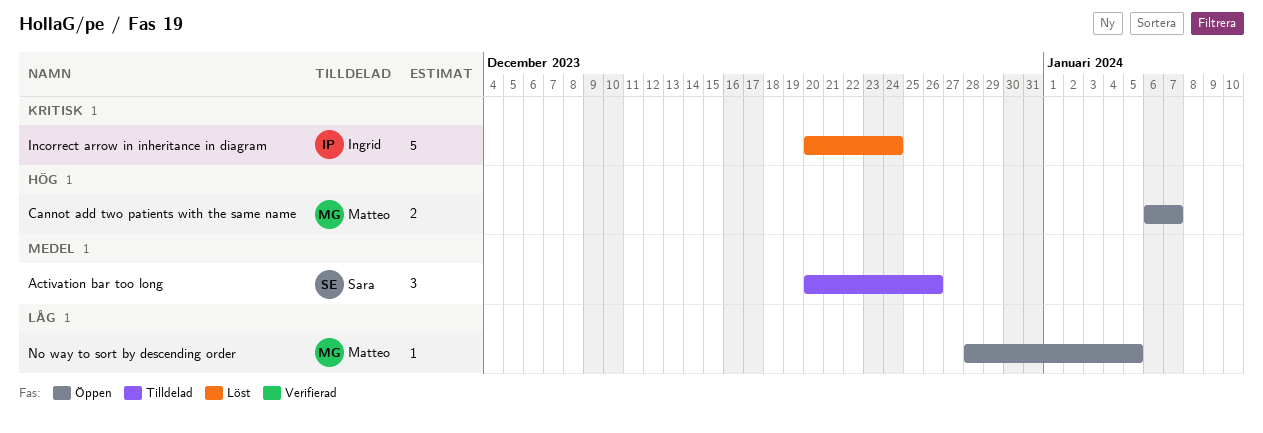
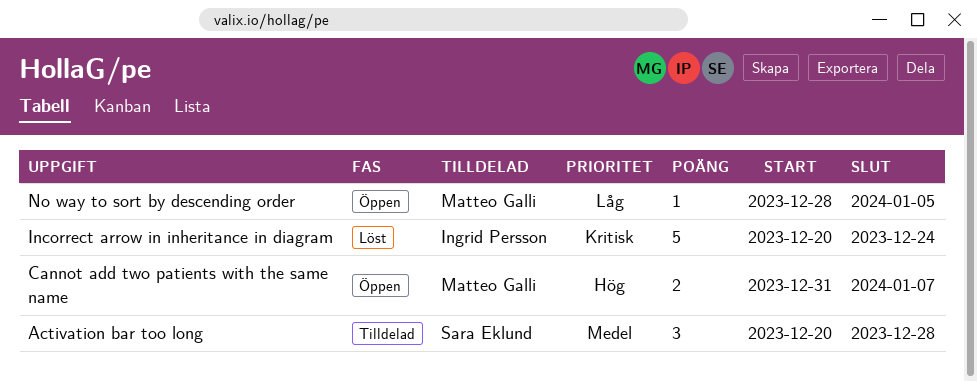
Activation bar too long, due: Dec 26 -> Dec 28
Cannot add two patients with the same name, start: Jan 6 -> Dec 31

